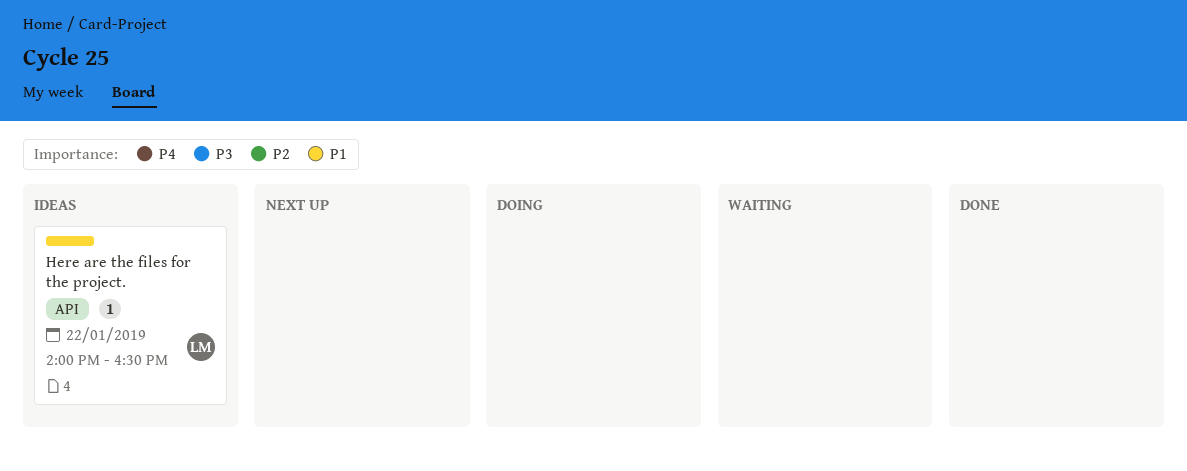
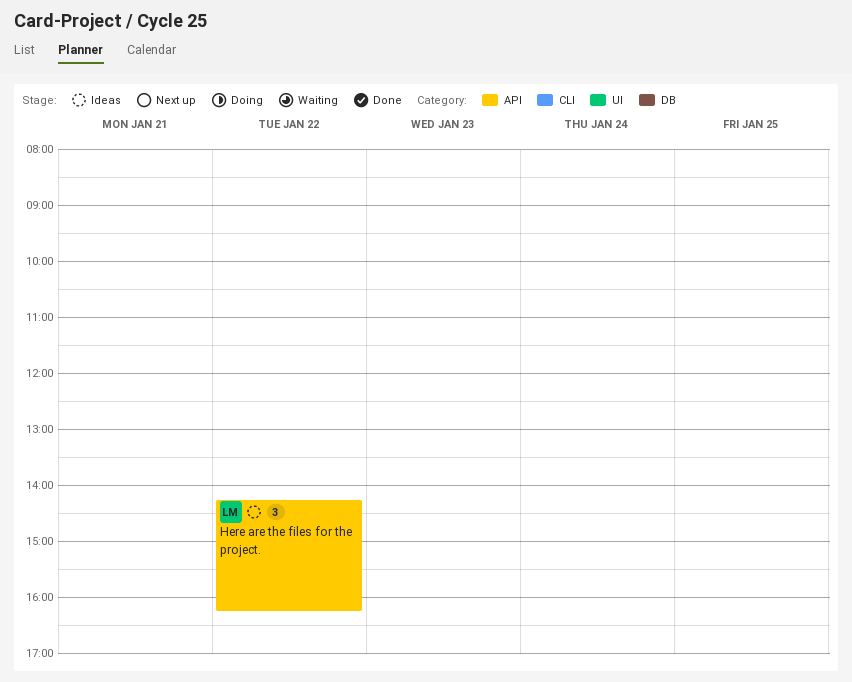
Here are the files for the project., estimate: 1 -> 3
Here are the files for the project., begins: 14:00 -> 14:15
Here are the files for the project., ends: 16:30 -> 16:15

